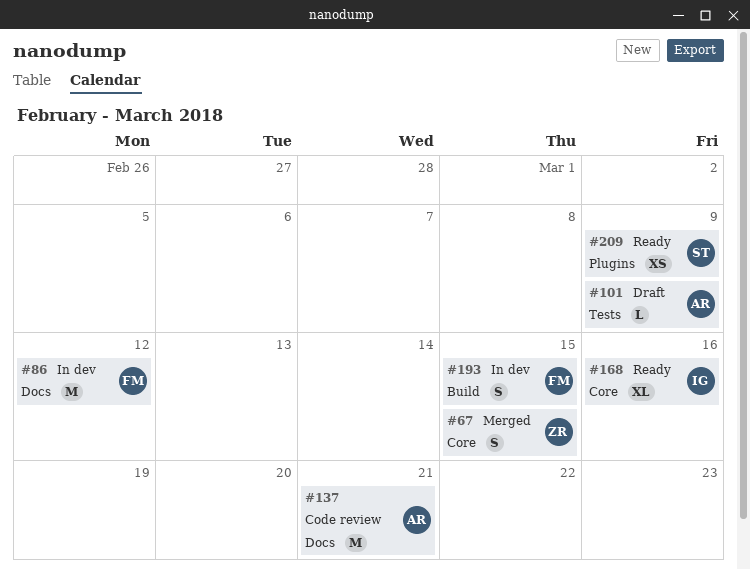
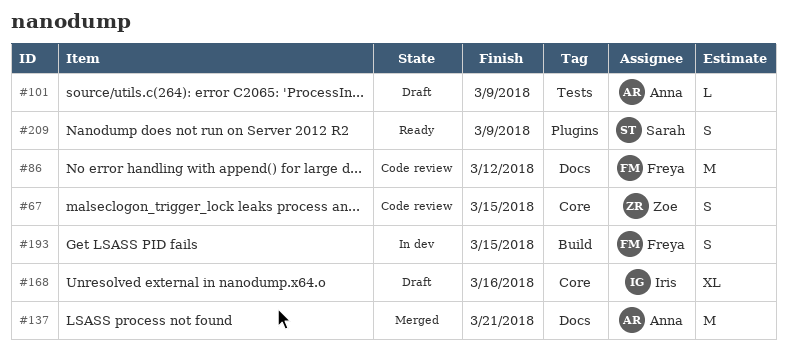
#67, status: Merged -> Code review
#86, status: In dev -> Code review
#137, status: Code review -> Merged
#168, status: Ready -> Draft
#209, estimate: XS -> S

